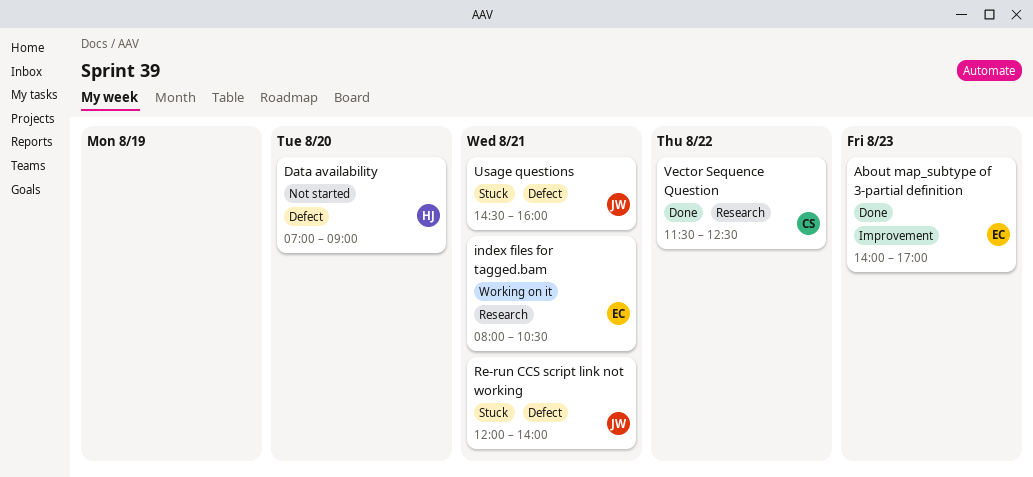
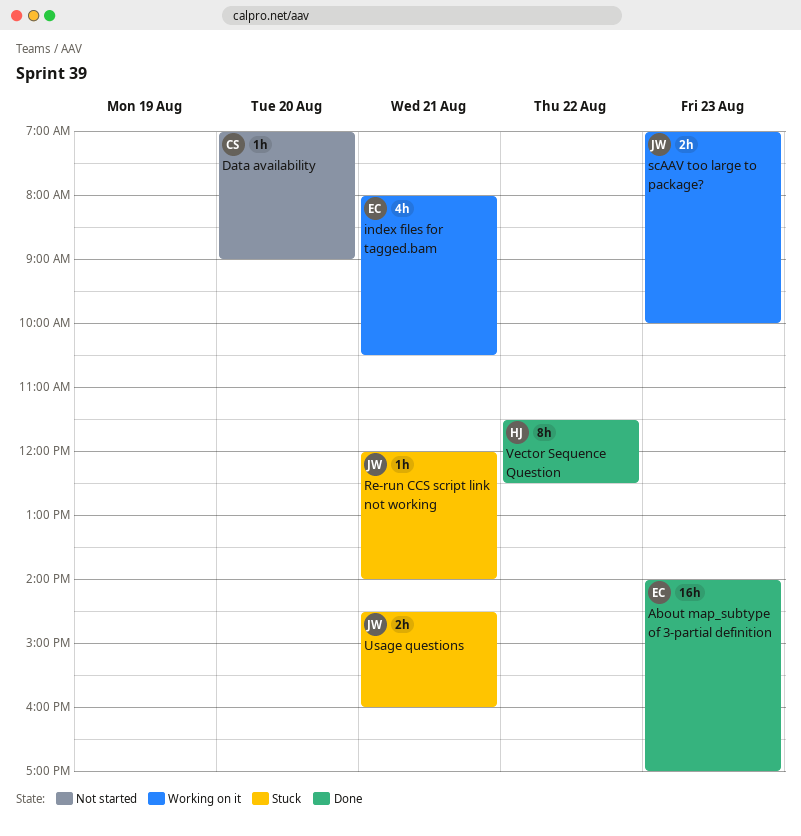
Data availability, owner: HJ -> CS
scAAV too large to package?: none -> present
Vector Sequence Question, owner: CS -> HJ

